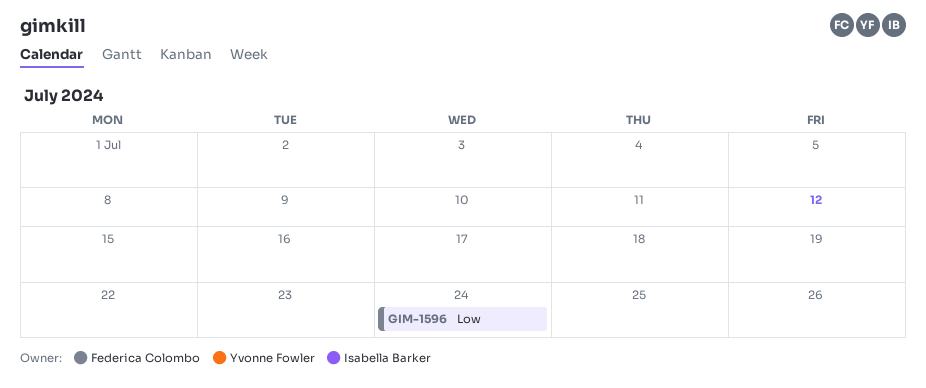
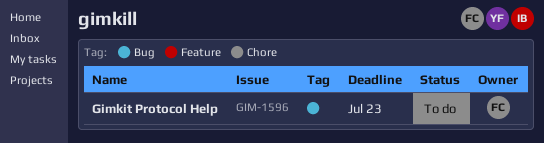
GIM-1596, due: Jul 24 -> Jul 23

